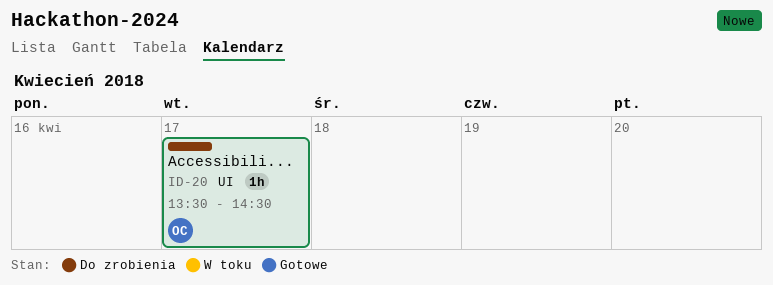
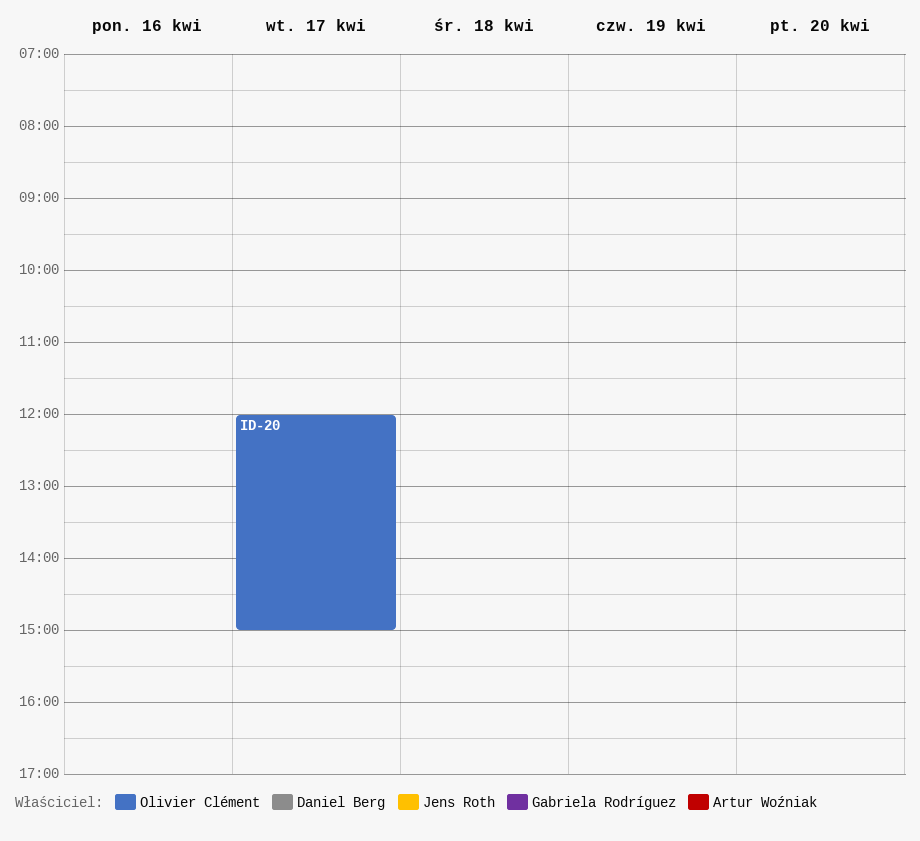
ID-20, begins: 13:30 -> 12:00
ID-20, ends: 14:30 -> 15:00

